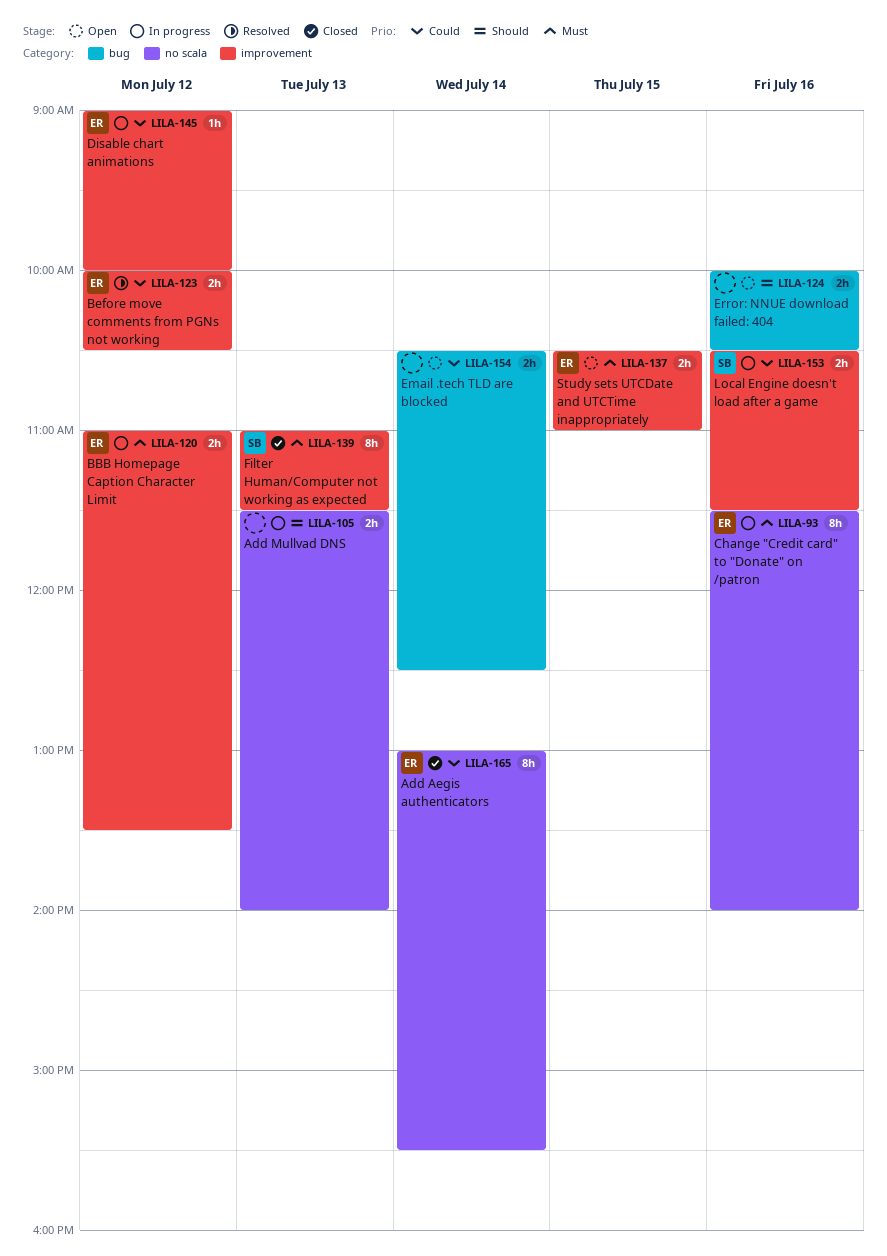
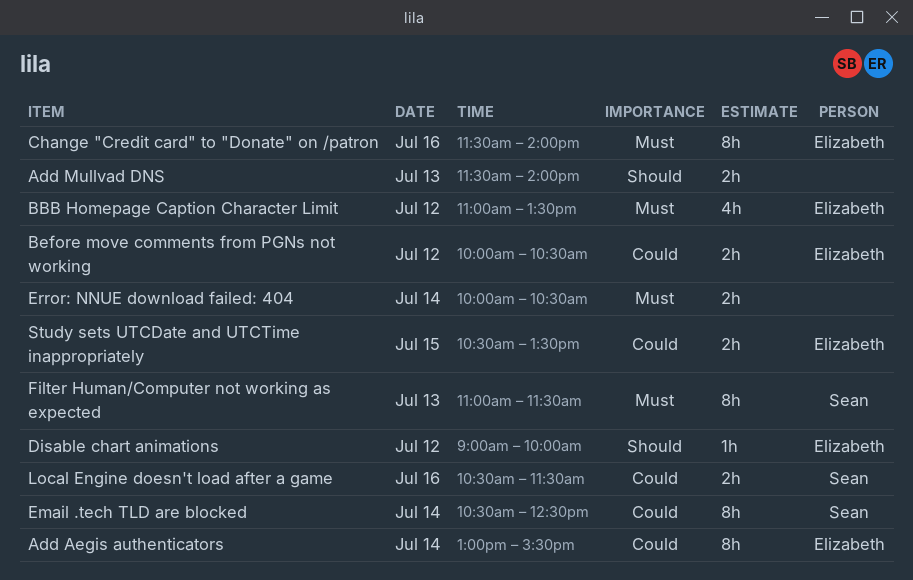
BBB Homepage Caption Character Limit, estimate: 2h -> 4h
Disable chart animations, priority: Could -> Should
Email .tech TLD are blocked, owner: none -> Sean
Email .tech TLD are blocked, estimate: 2h -> 8h
Error: NNUE download failed: 404, priority: Should -> Must
Error: NNUE download failed: 404, day: Jul 16 -> Jul 14
Study sets UTCDate and UTCTime inappropriately, priority: Must -> Could
Study sets UTCDate and UTCTime inappropriately, ends: 11:00 -> 13:30

